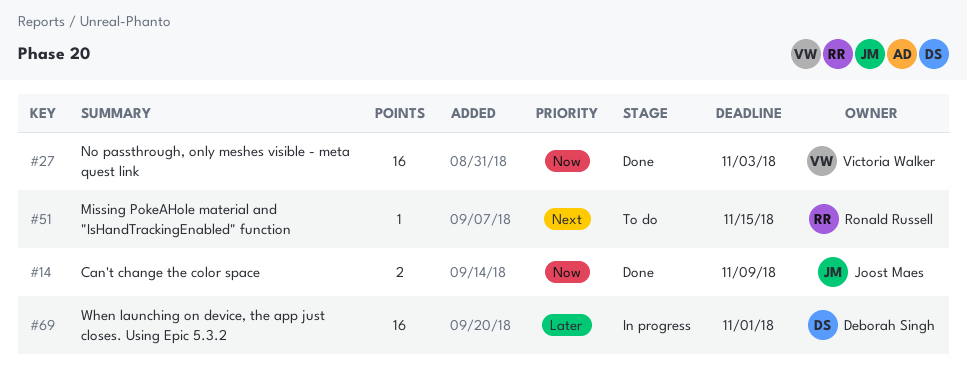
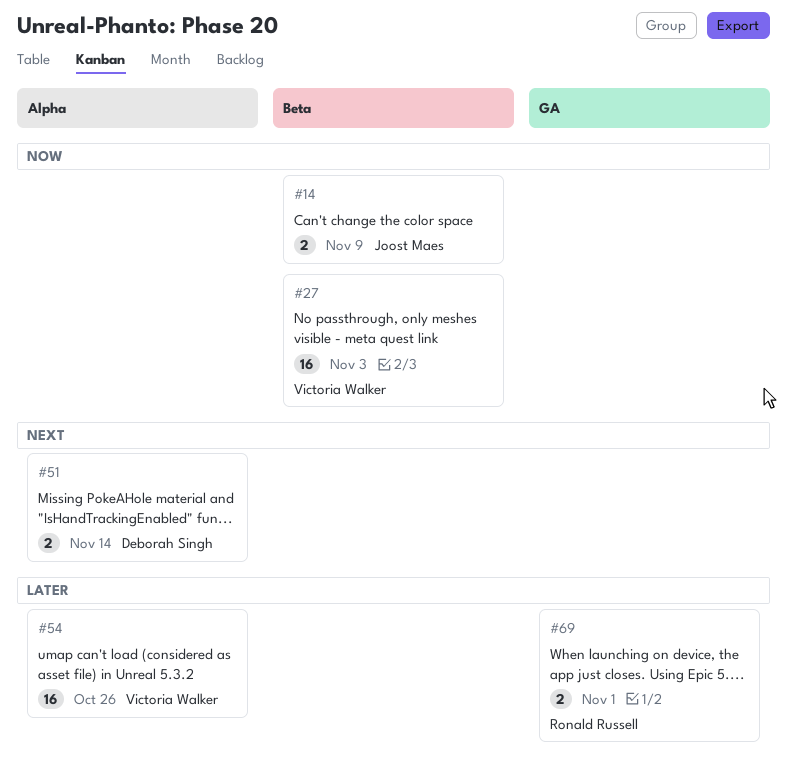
#51, owner: Ronald Russell -> Deborah Singh
#51, estimate: 1 -> 2
#51, due: Nov 15 -> Nov 14
#54: none -> present
#69, owner: Deborah Singh -> Ronald Russell
#69, estimate: 16 -> 2

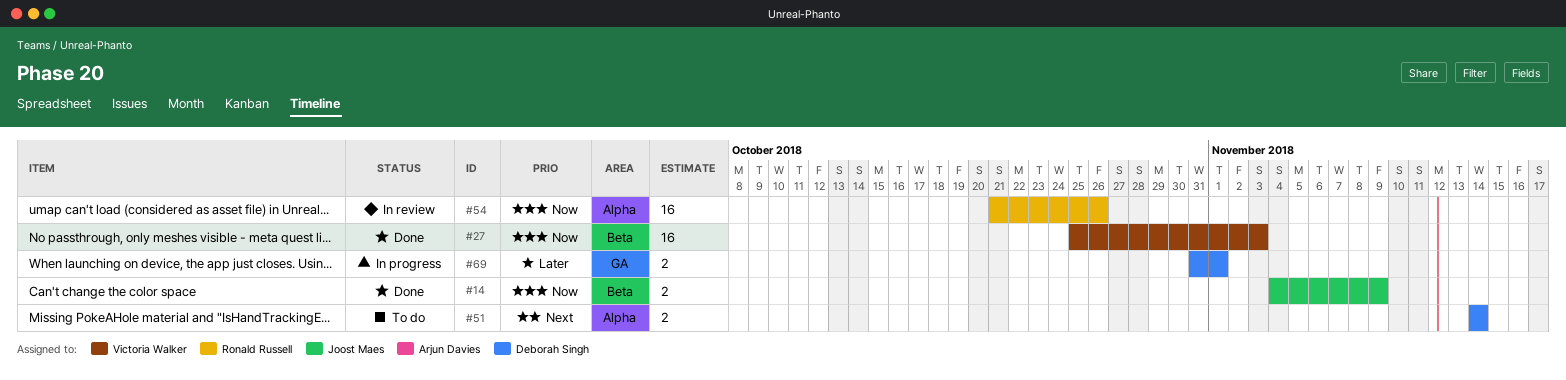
#54, owner: Victoria Walker -> Ronald Russell
#54, priority: Later -> Now
#69, owner: Ronald Russell -> Deborah Singh

